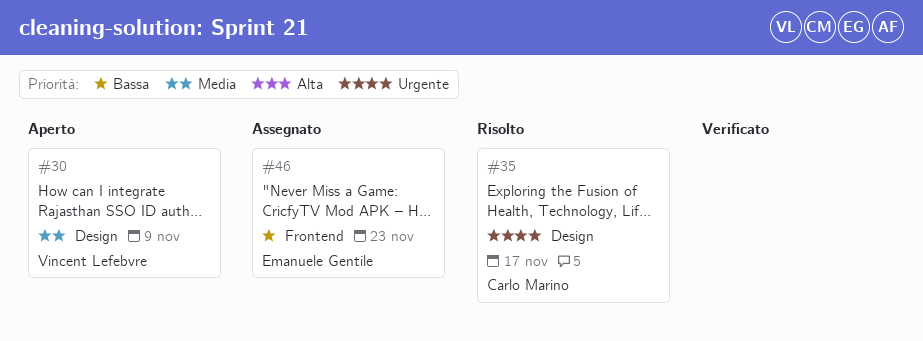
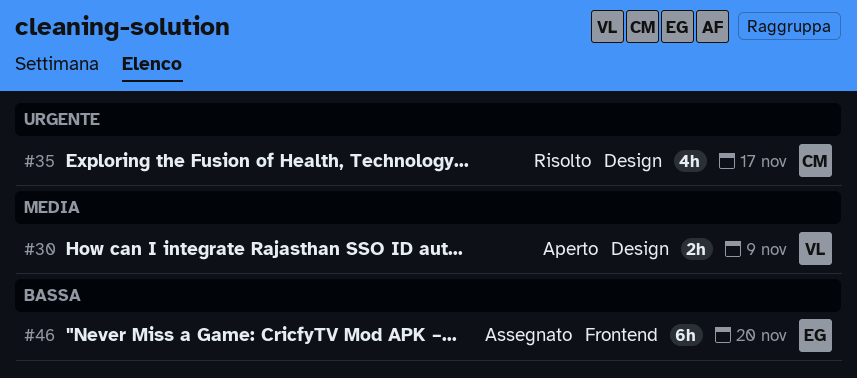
#46, due: Nov 23 -> Nov 20

